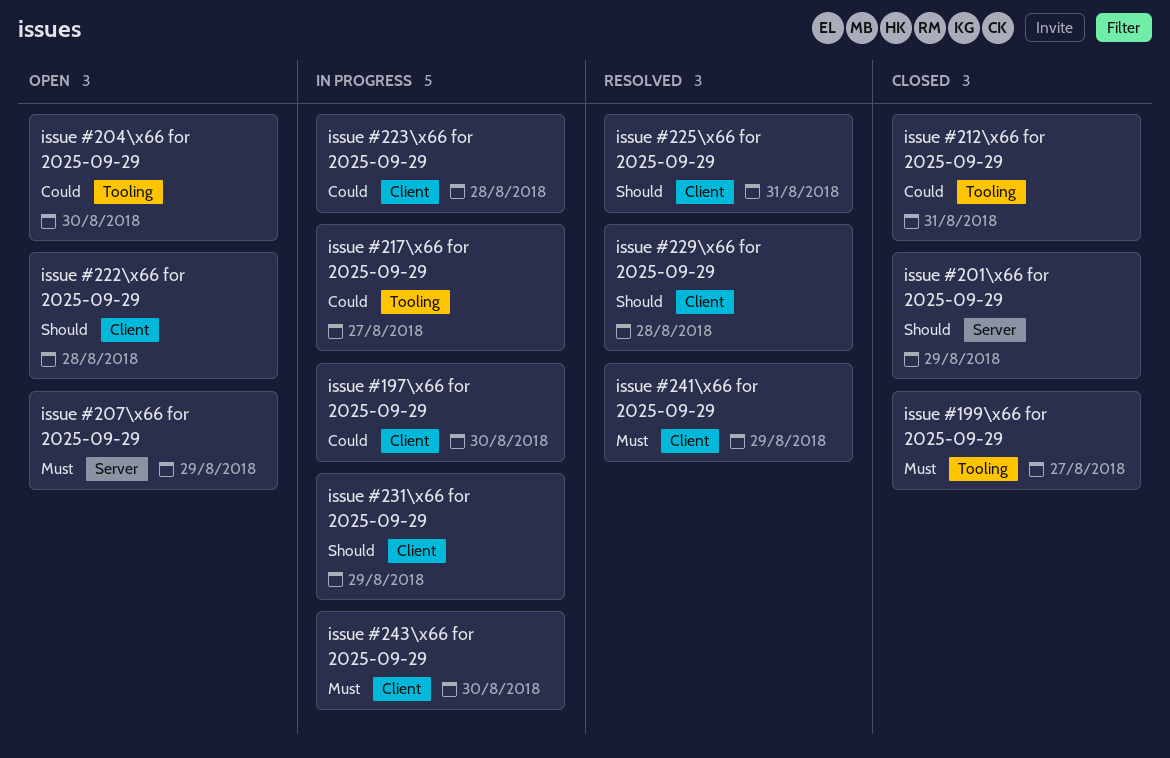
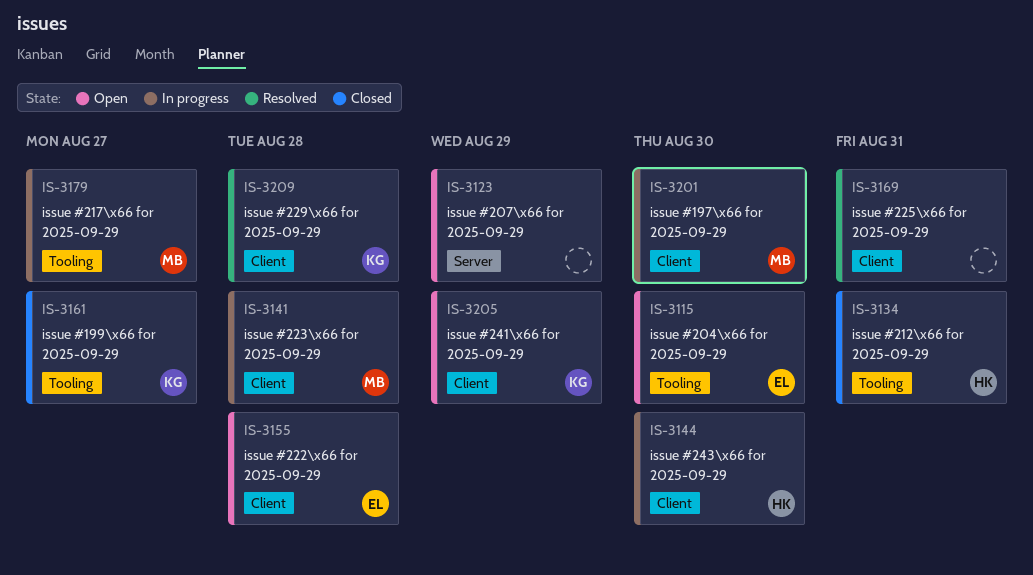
issue #201\x66 for 2025-09-29: present -> none
issue #231\x66 for 2025-09-29: present -> none
issue #241\x66 for 2025-09-29, status: Resolved -> Open

